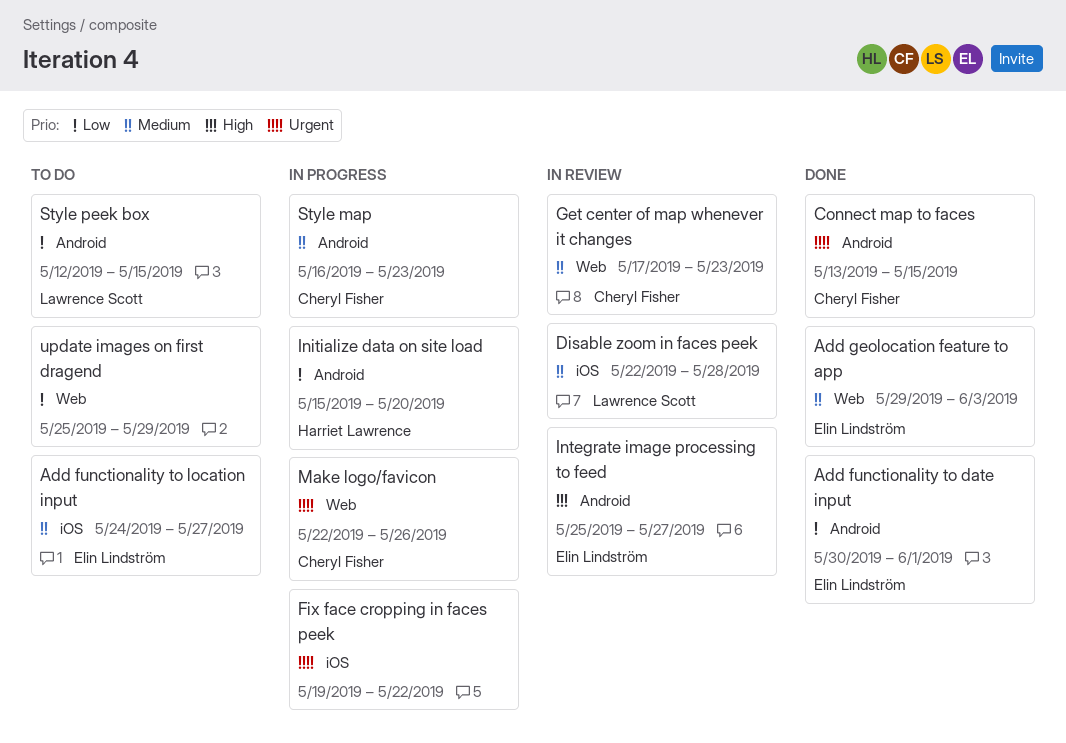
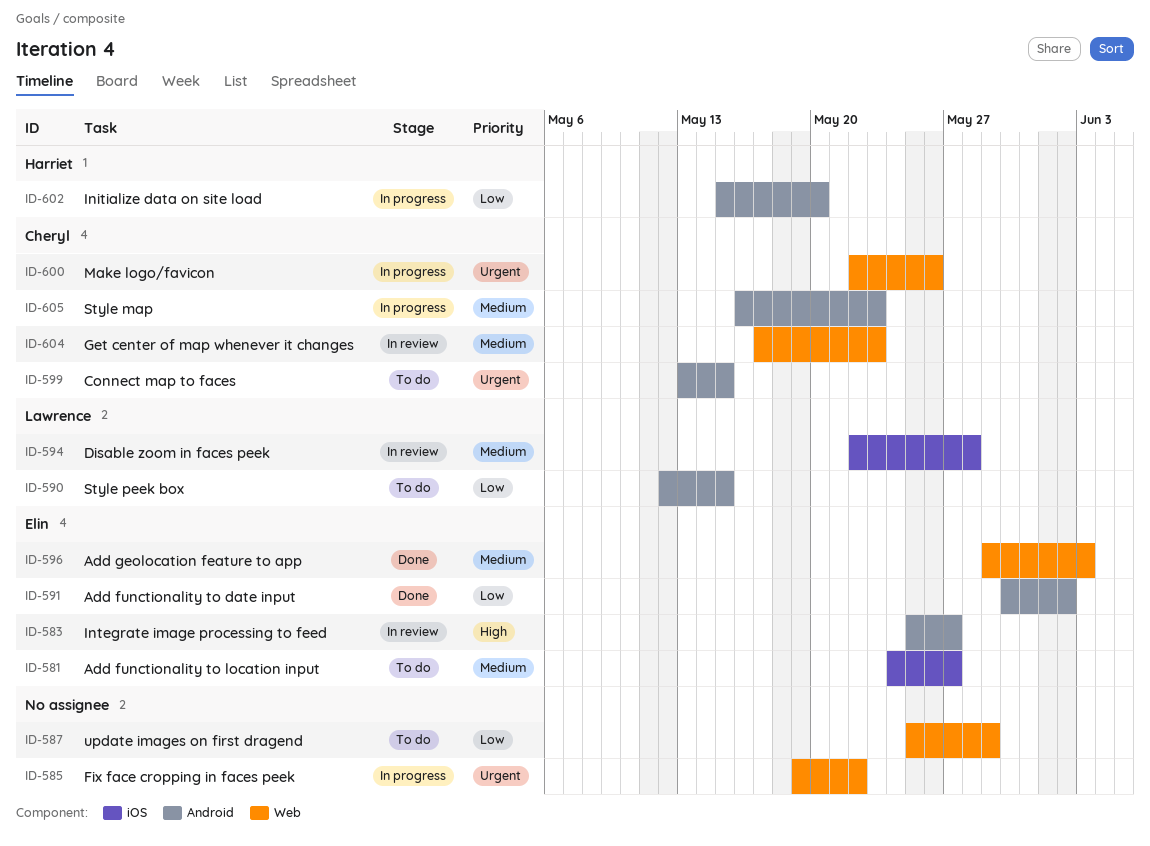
Add functionality to date input, due: Jun 1 -> Jun 2
Connect map to faces, status: Done -> To do
Fix face cropping in faces peek, label: iOS -> Web

